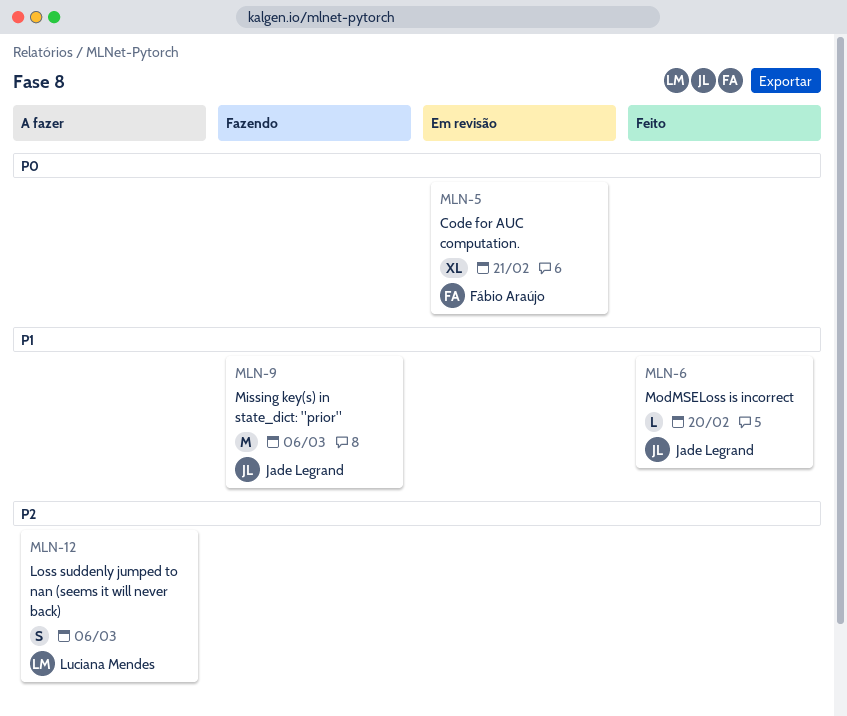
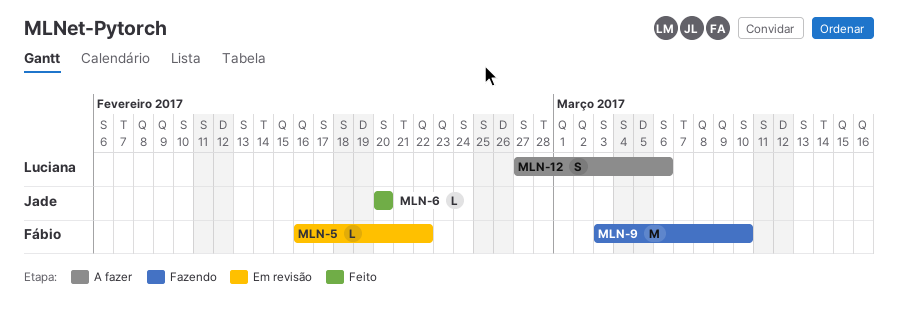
MLN-5, estimate: XL -> L
MLN-5, due: Feb 21 -> Feb 22
MLN-9, owner: Jade Legrand -> Fábio Araújo
MLN-9, due: Mar 6 -> Mar 10

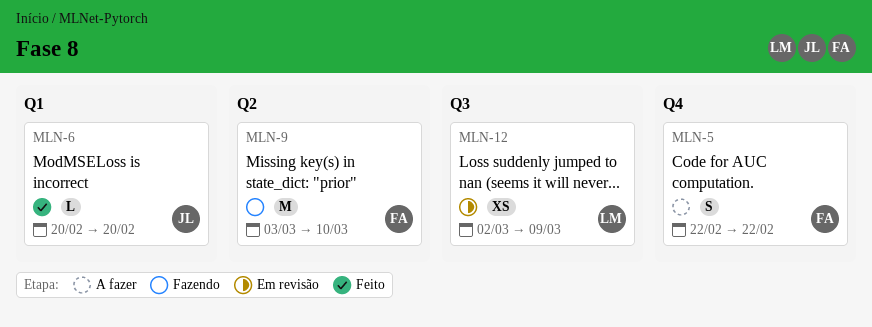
MLN-5, status: Em revisão -> A fazer
MLN-5, estimate: L -> S
MLN-5, start: Feb 16 -> Feb 22
MLN-12, status: A fazer -> Em revisão
MLN-12, estimate: S -> XS
MLN-12, start: Feb 27 -> Mar 2
MLN-12, due: Mar 6 -> Mar 9

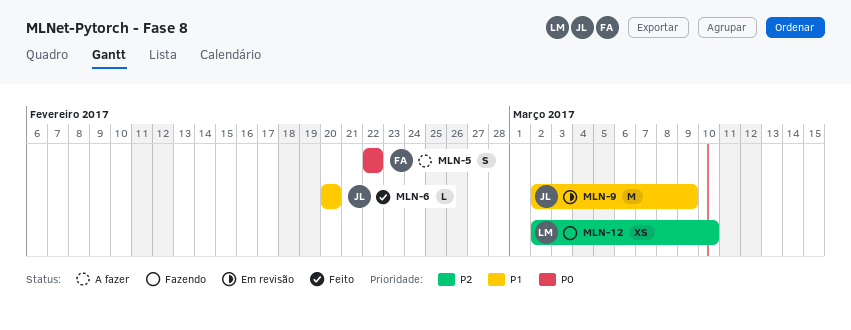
MLN-9, status: Fazendo -> Em revisão
MLN-9, owner: FA -> JL
MLN-9, start: Mar 3 -> Mar 2
MLN-9, due: Mar 10 -> Mar 9
MLN-12, status: Em revisão -> Fazendo
MLN-12, due: Mar 9 -> Mar 10

